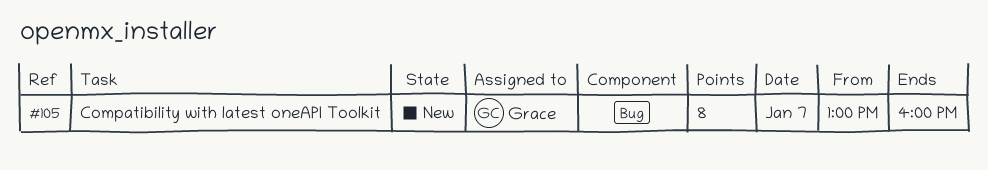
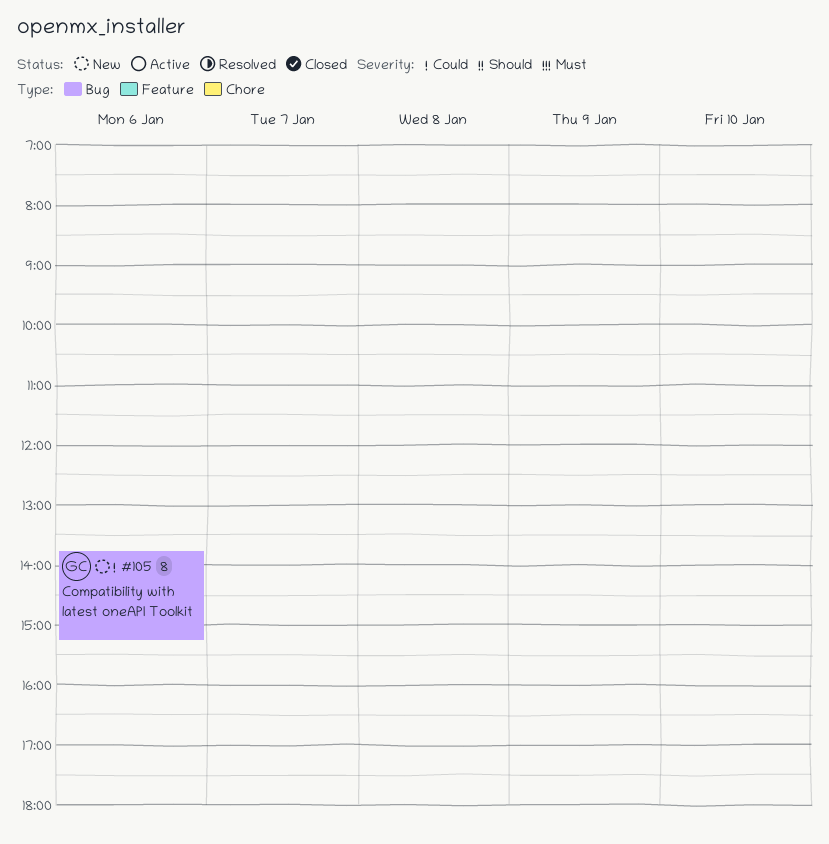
#105, day: Jan 7 -> Jan 6
#105, begins: 13:00 -> 13:45
#105, ends: 16:00 -> 15:15

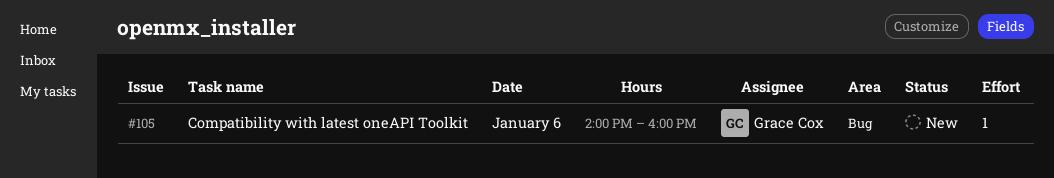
#105, estimate: 8 -> 1
#105, begins: 13:45 -> 14:00
#105, ends: 15:15 -> 16:00

